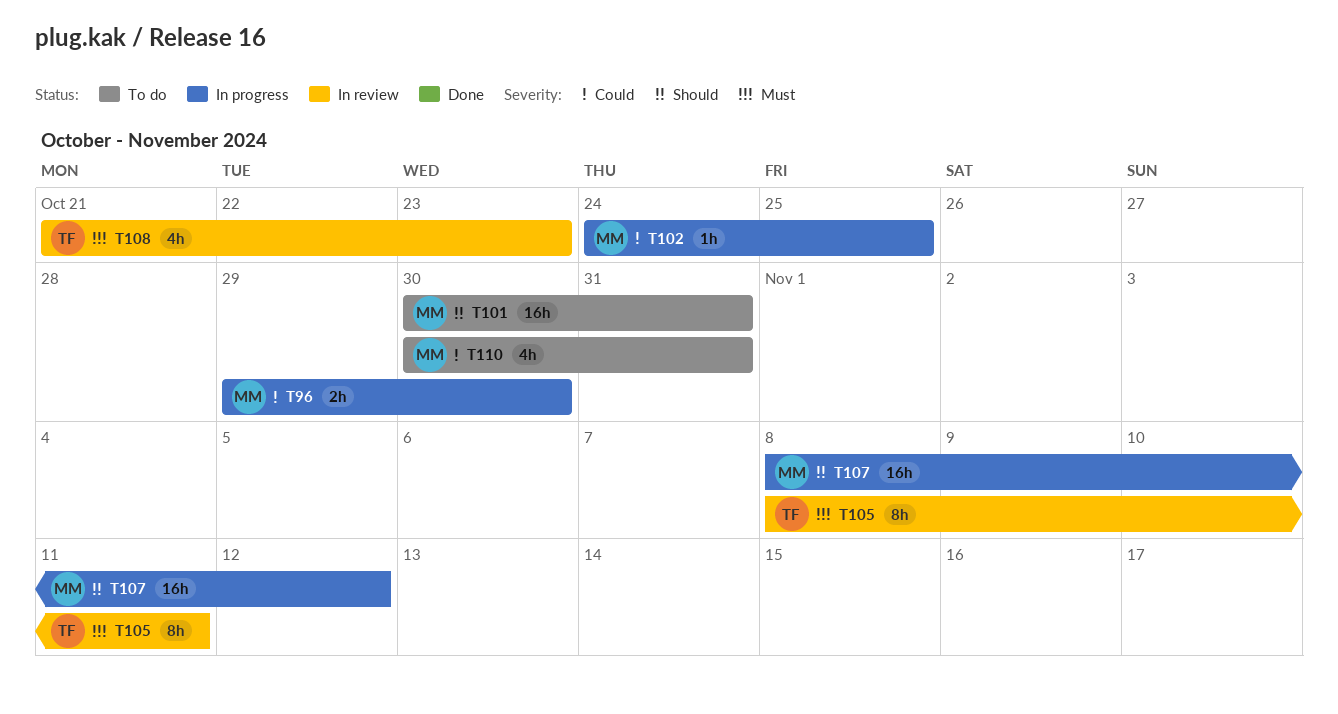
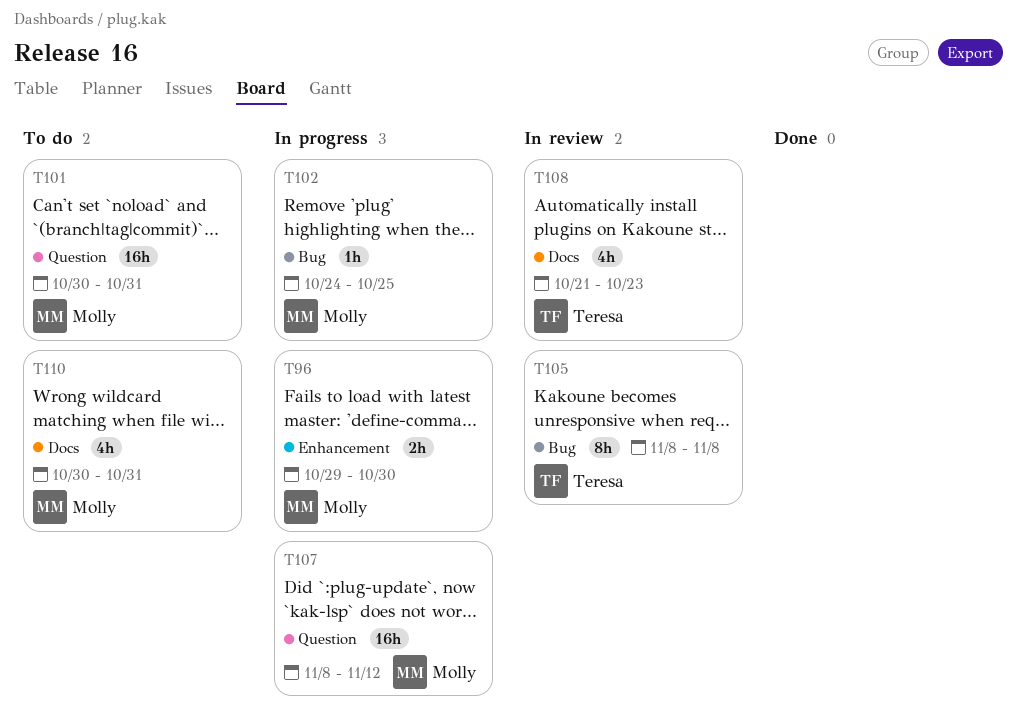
T105, due: Nov 11 -> Nov 8

